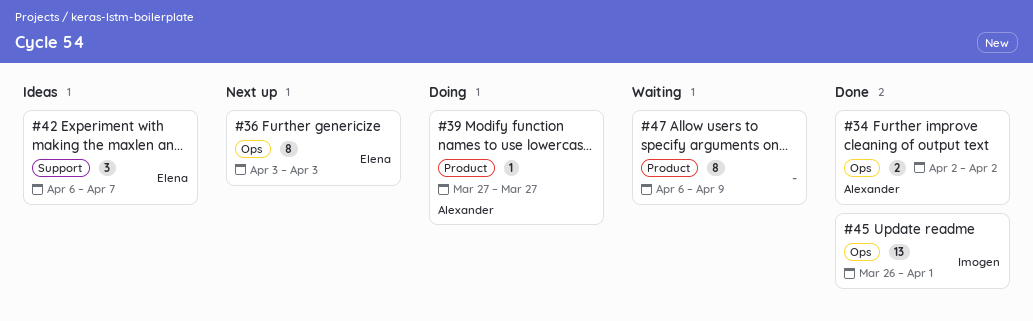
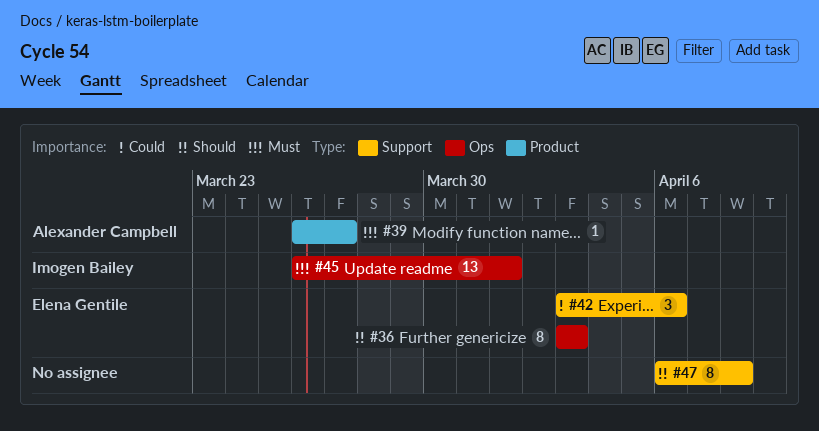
#34: present -> none
#39, start: Mar 27 -> Mar 26
#42, start: Apr 6 -> Apr 3
#42, due: Apr 7 -> Apr 6
#47, label: Product -> Support
#47, due: Apr 9 -> Apr 8

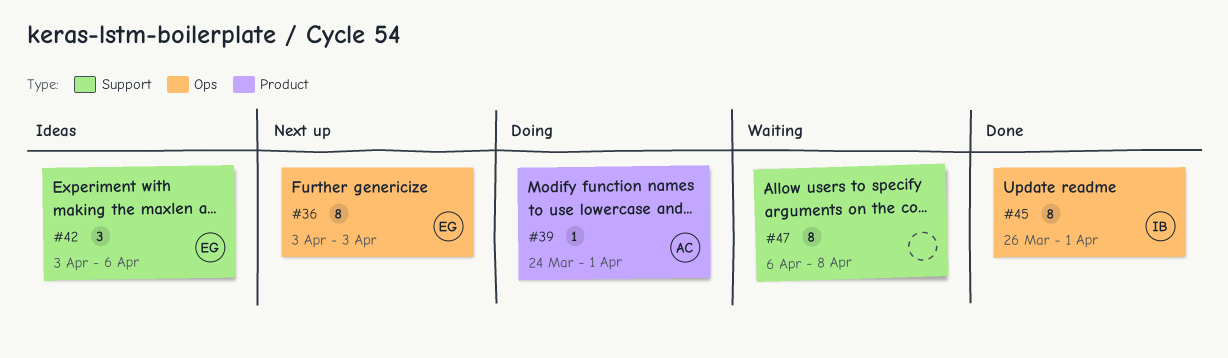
#39, start: Mar 26 -> Mar 24
#39, due: Mar 27 -> Apr 1
#45, estimate: 13 -> 8

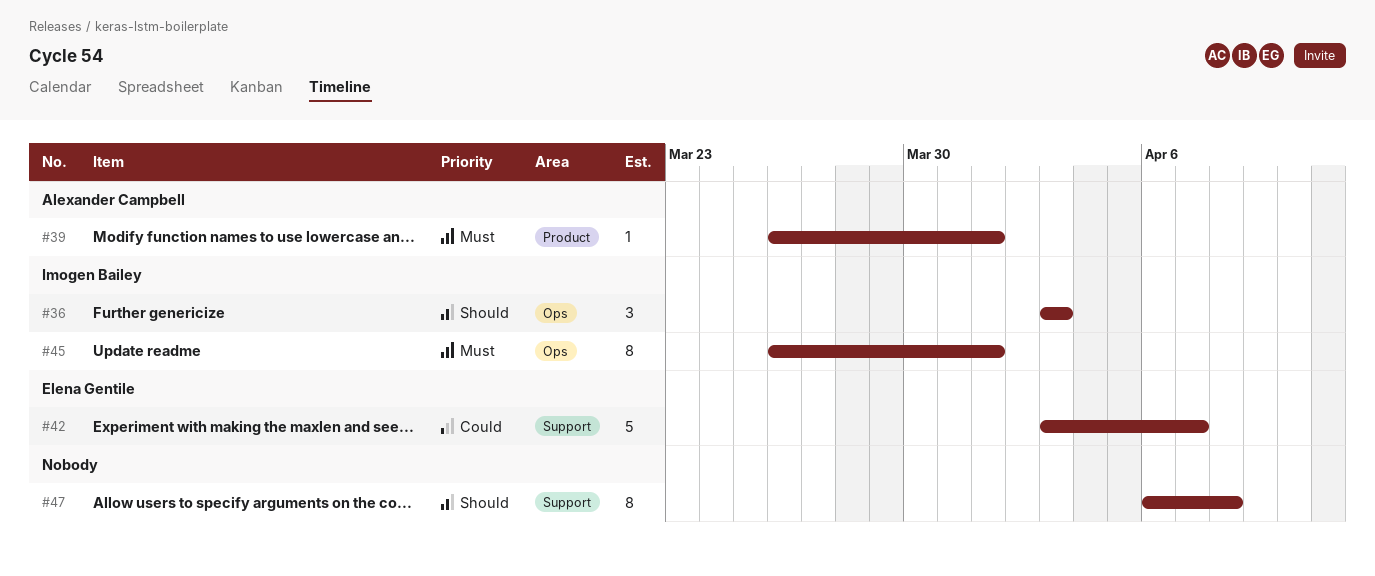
#36, owner: Elena Gentile -> Imogen Bailey
#36, estimate: 8 -> 3
#39, start: Mar 24 -> Mar 26
#42, estimate: 3 -> 5
#42, due: Apr 6 -> Apr 7

